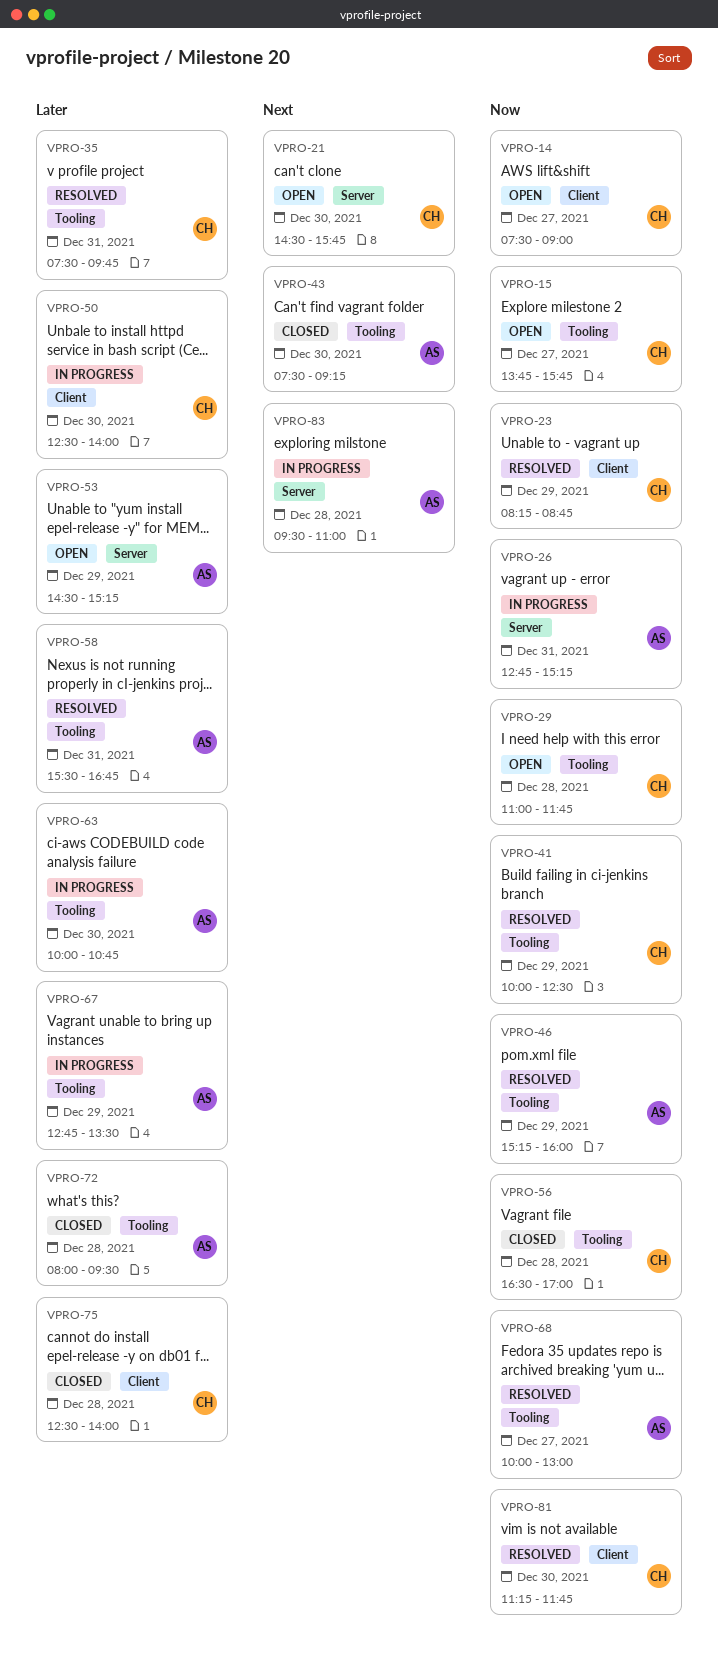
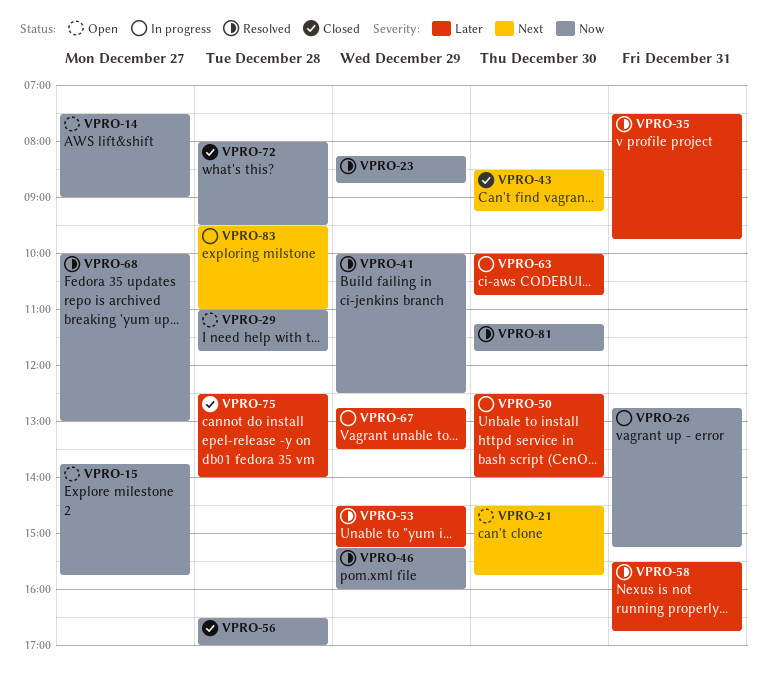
VPRO-43, begins: 07:30 -> 08:30
VPRO-53, status: Open -> Resolved
VPRO-72, priority: Later -> Now

